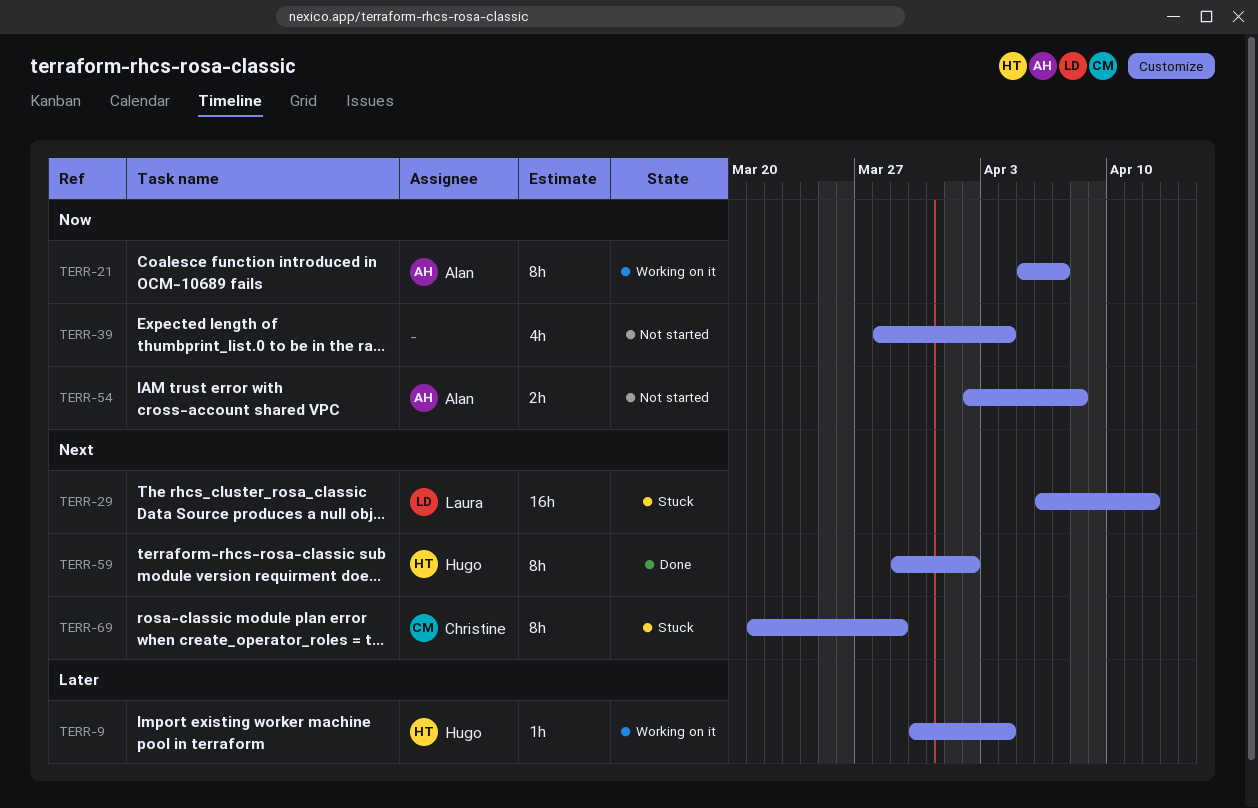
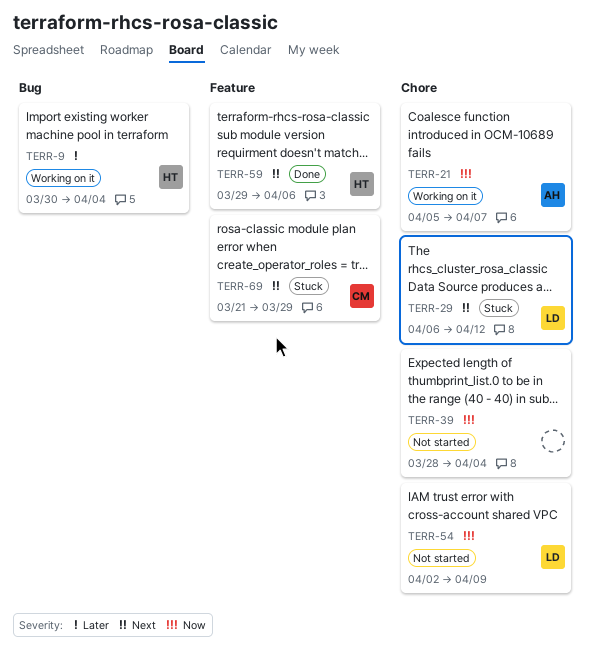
TERR-54, owner: Alan -> Laura
TERR-54, due: Apr 8 -> Apr 9
TERR-59, due: Apr 2 -> Apr 6

